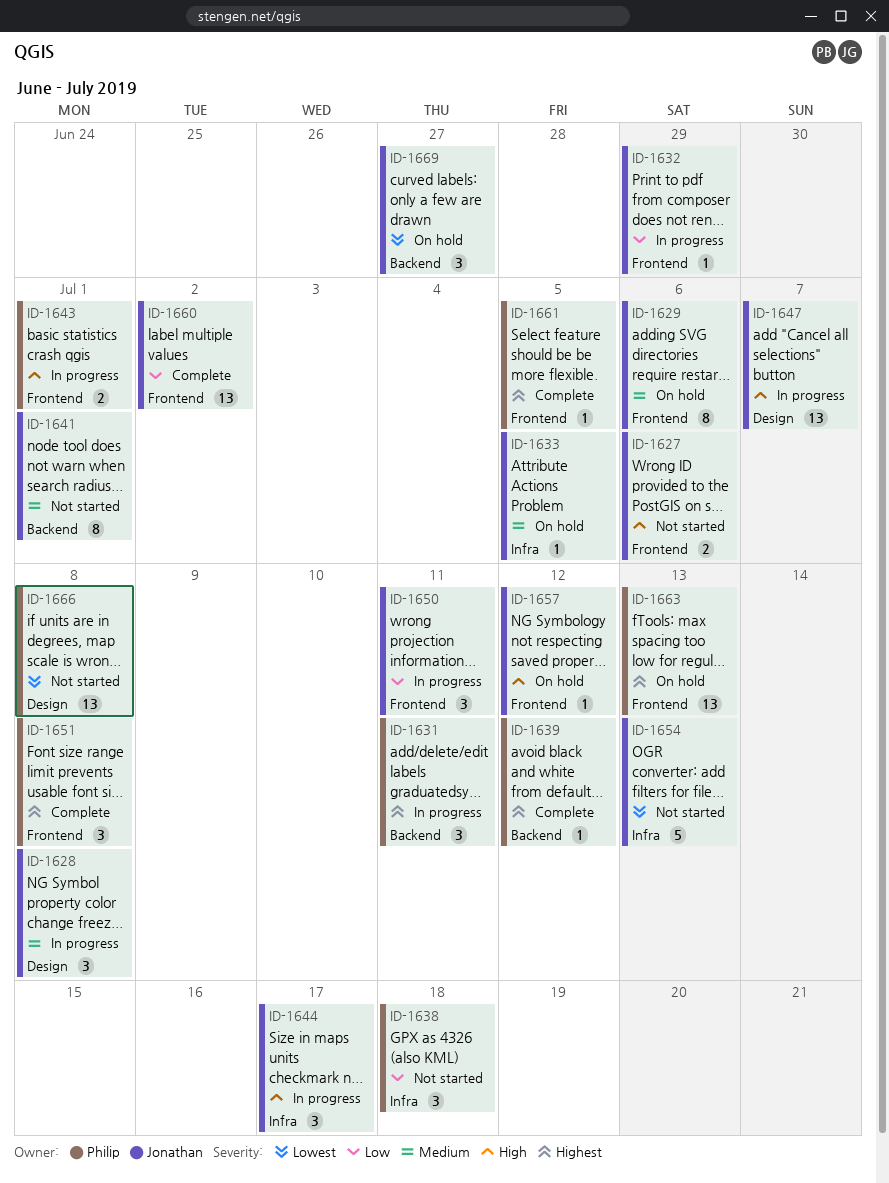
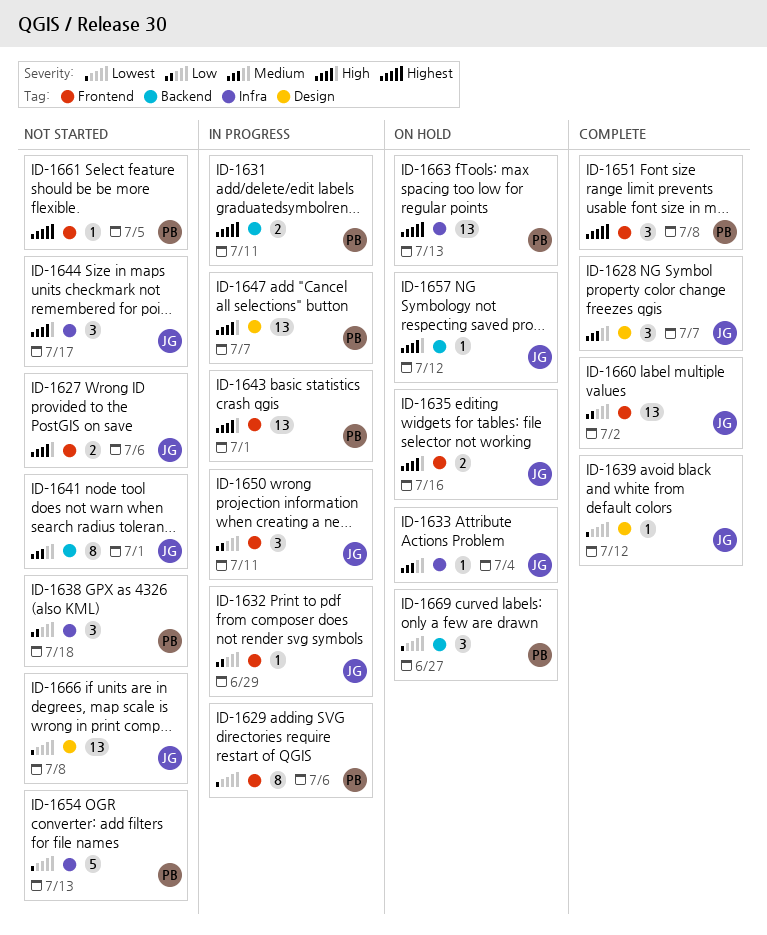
ID-1628, status: In progress -> Complete
ID-1628, due: Jul 8 -> Jul 7
ID-1629, status: On hold -> In progress
ID-1629, owner: Jonathan -> Philip
ID-1629, priority: Medium -> Lowest
ID-1631, estimate: 3 -> 2
ID-1633, due: Jul 5 -> Jul 4
ID-1635: none -> present
ID-1639, owner: Philip -> Jonathan
ID-1639, priority: Highest -> Lowest
ID-1639, label: Backend -> Design
ID-1643, estimate: 2 -> 13
ID-1644, status: In progress -> Not started
ID-1647, owner: Jonathan -> Philip
ID-1654, owner: Jonathan -> Philip
ID-1657, label: Frontend -> Backend
ID-1661, status: Complete -> Not started
ID-1663, label: Frontend -> Infra
ID-1666, owner: Philip -> Jonathan
ID-1669, owner: Jonathan -> Philip

